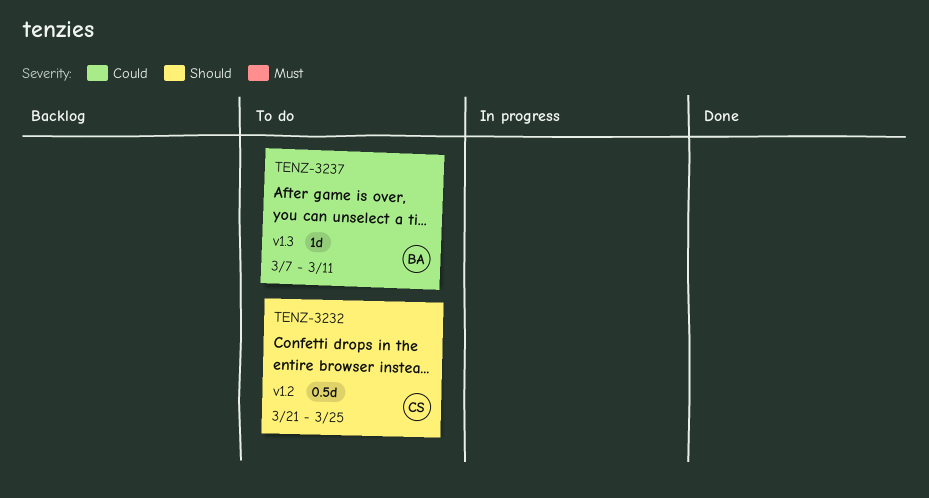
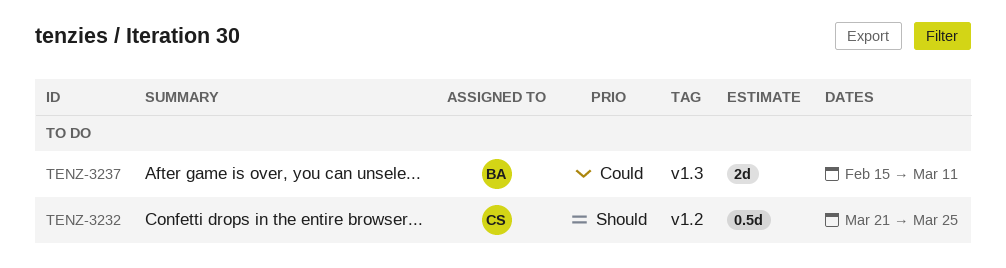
TENZ-3237, estimate: 1d -> 2d
TENZ-3237, start: Mar 7 -> Feb 15

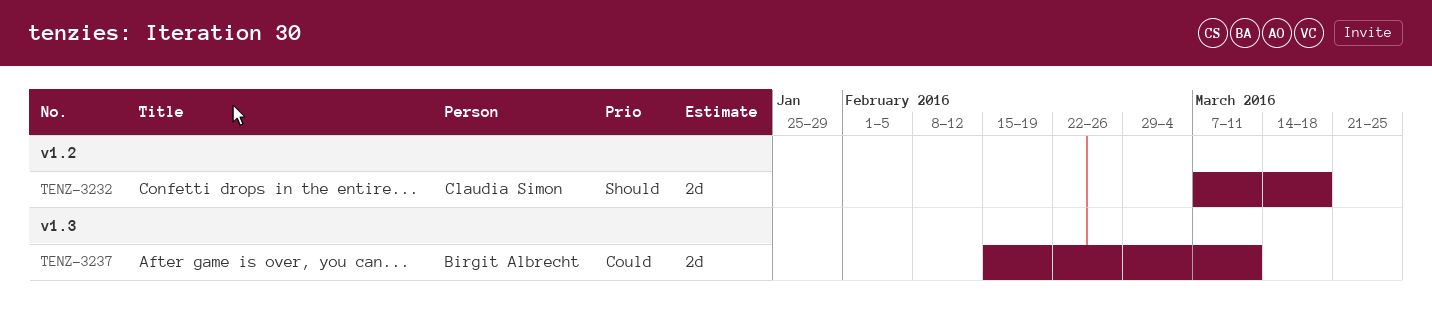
TENZ-3232, estimate: 0.5d -> 2d
TENZ-3232, start: Mar 21 -> Mar 7
TENZ-3232, due: Mar 25 -> Mar 18

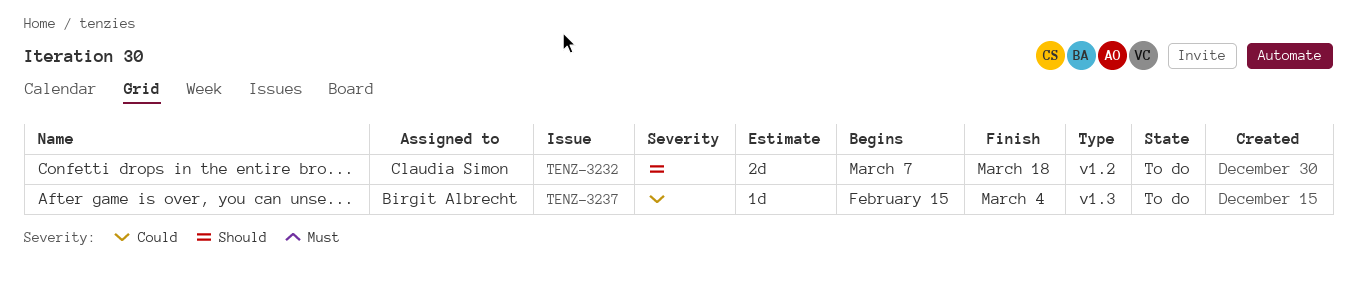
TENZ-3237, estimate: 2d -> 1d
TENZ-3237, due: Mar 11 -> Mar 4

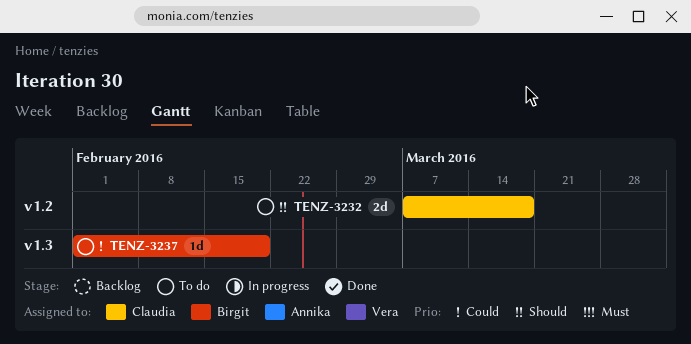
TENZ-3237, start: Feb 15 -> Feb 1
TENZ-3237, due: Mar 4 -> Feb 19

